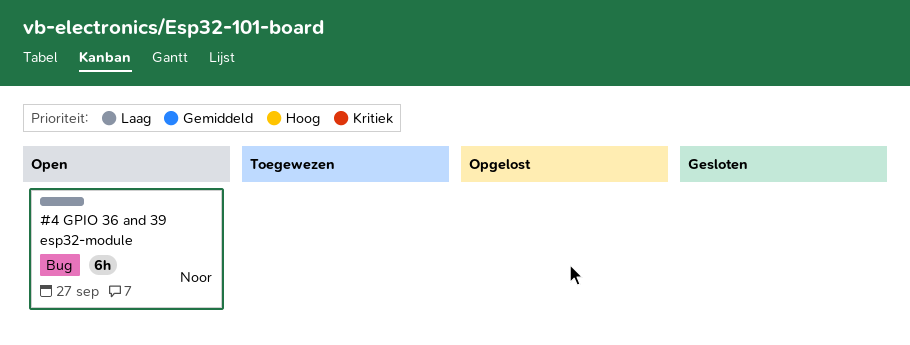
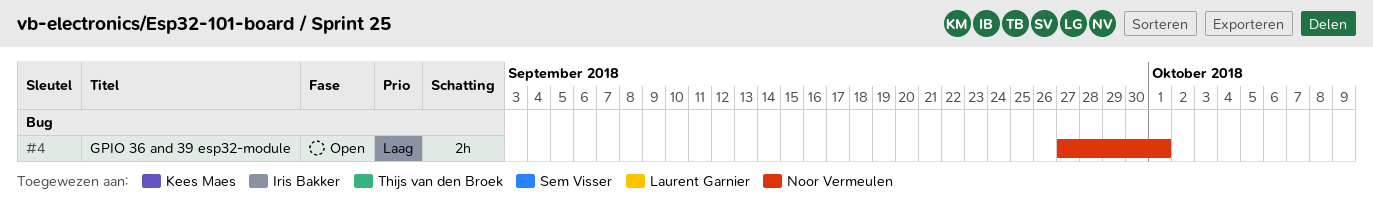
#4, estimate: 6h -> 2h
#4, due: Sep 27 -> Oct 1

